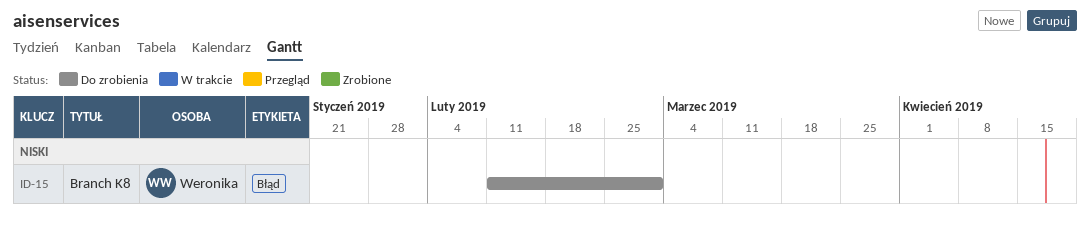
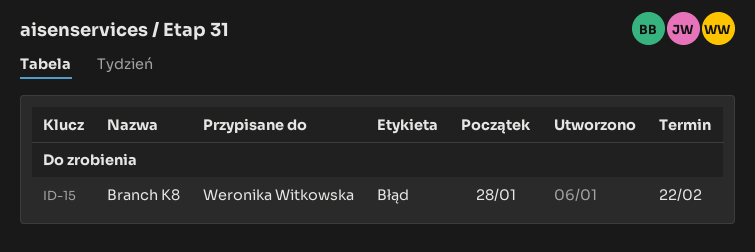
ID-15, start: Feb 11 -> Jan 28
ID-15, due: Mar 1 -> Feb 22

